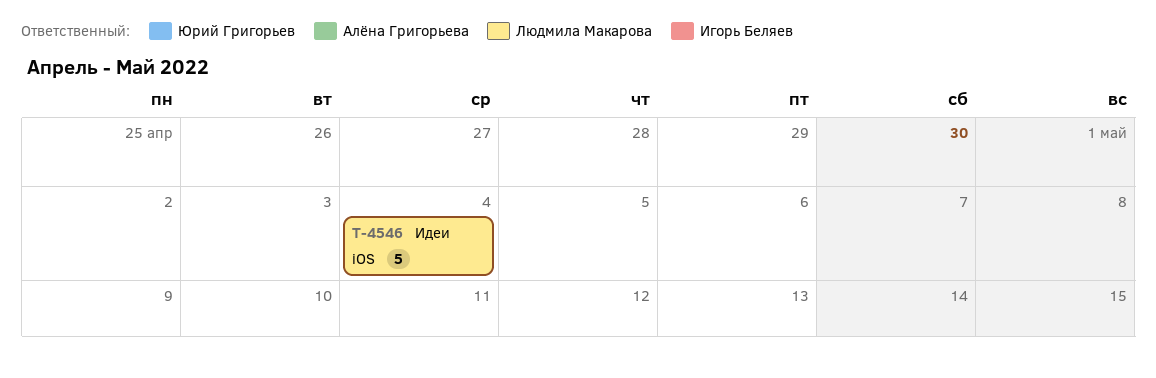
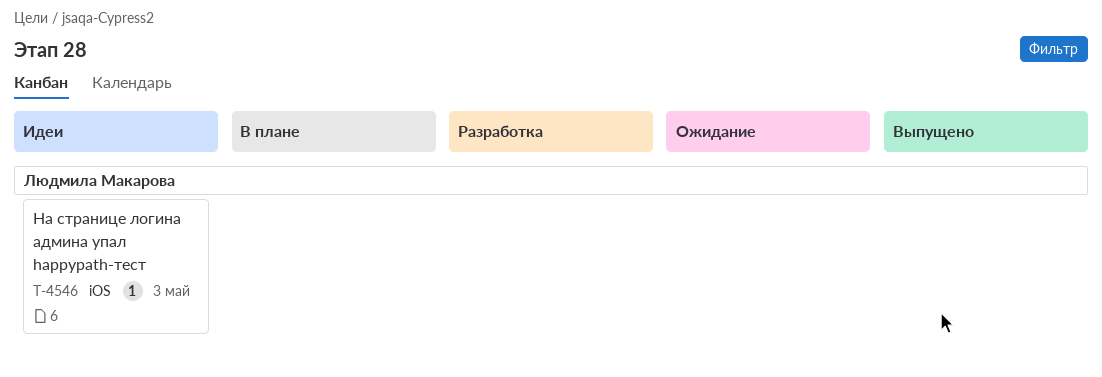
T-4546, estimate: 5 -> 1
T-4546, due: May 4 -> May 3

